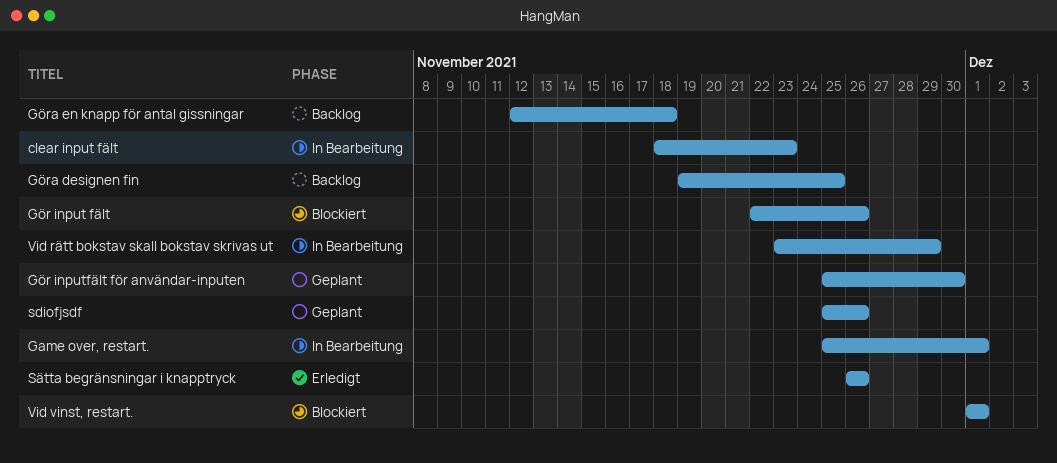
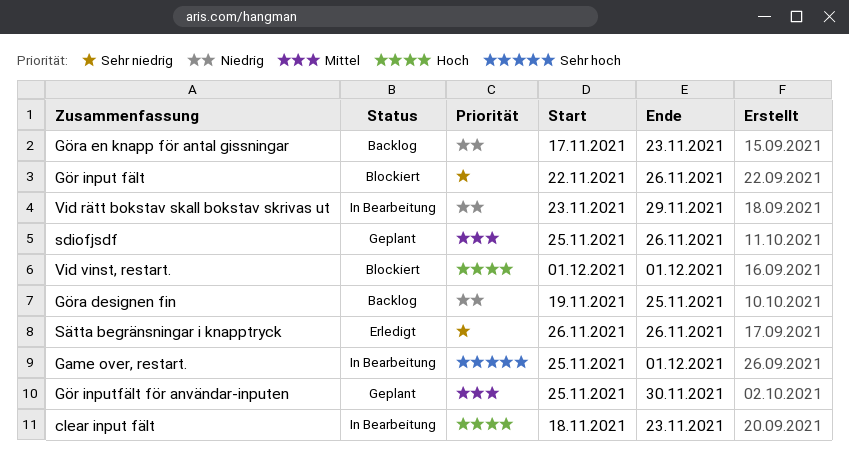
Göra en knapp för antal gissningar, start: Nov 12 -> Nov 17
Göra en knapp för antal gissningar, due: Nov 18 -> Nov 23

